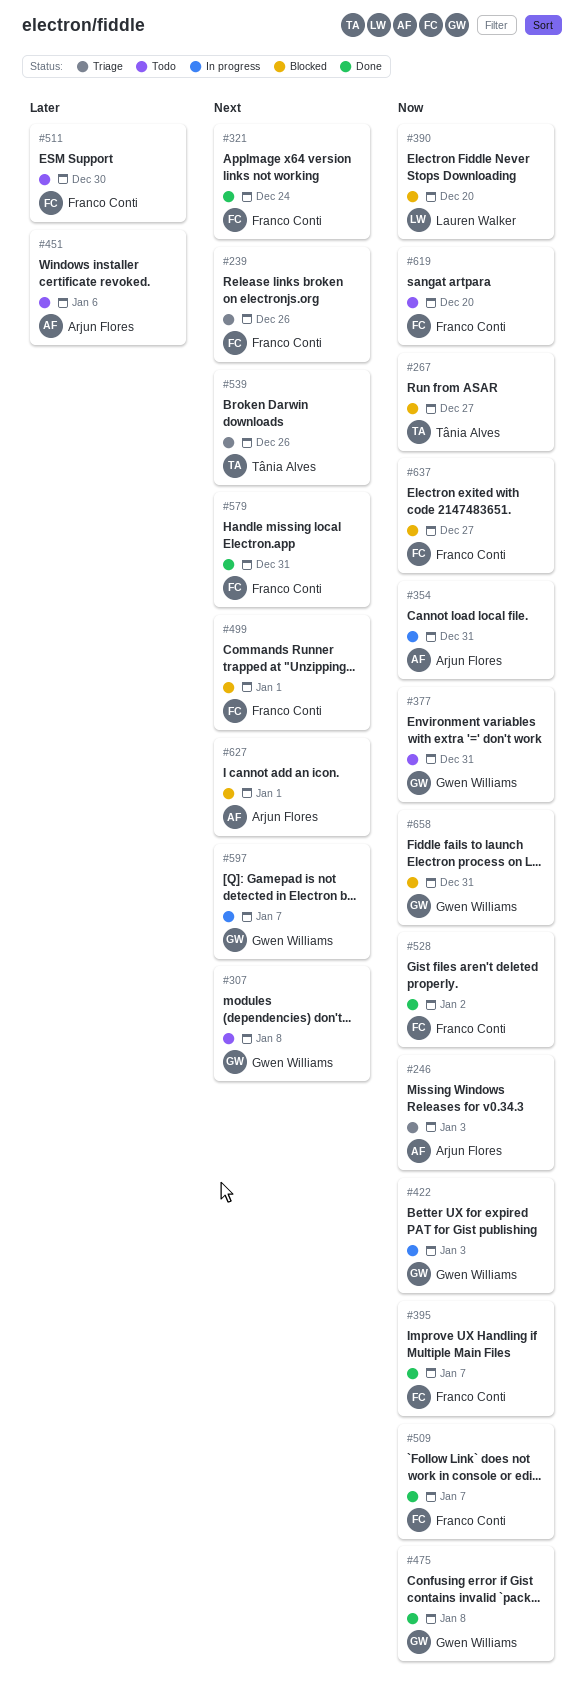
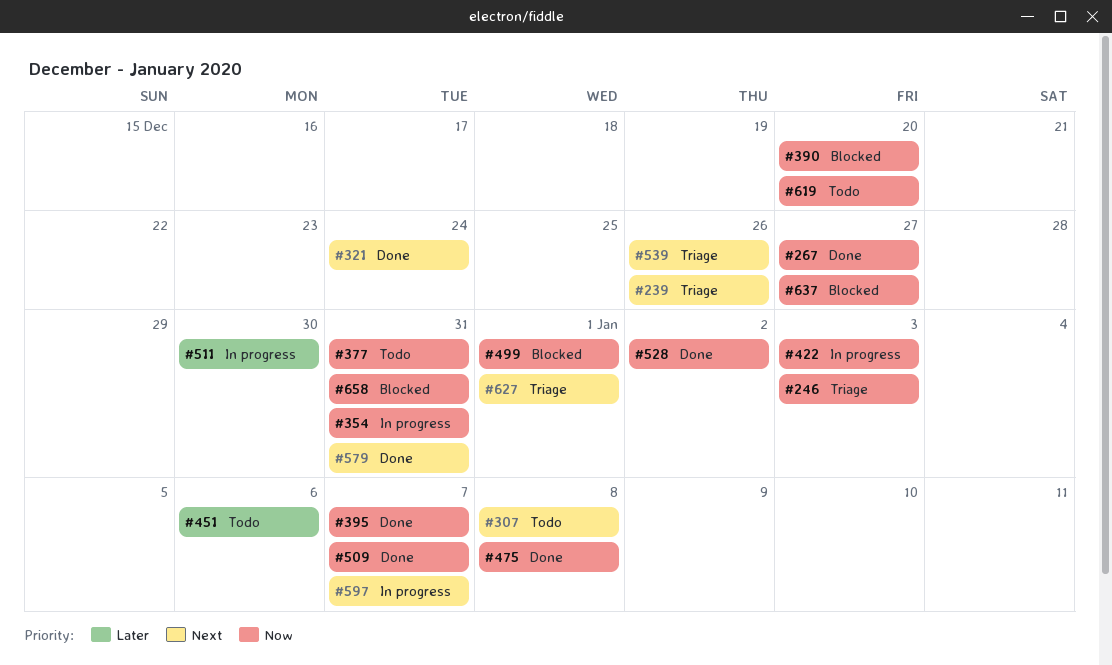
#267, status: Blocked -> Done
#499, priority: Next -> Now
#511, status: Todo -> In progress
#627, status: Blocked -> Triage

